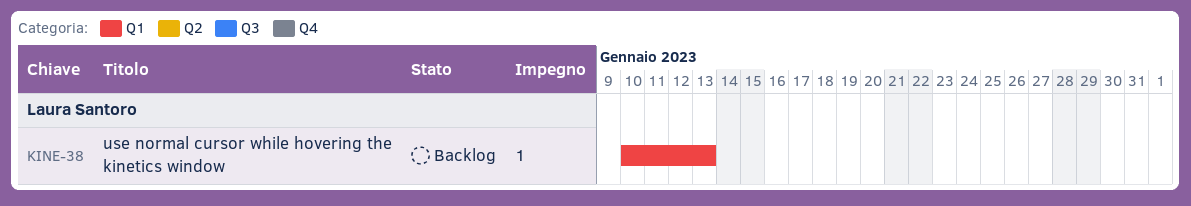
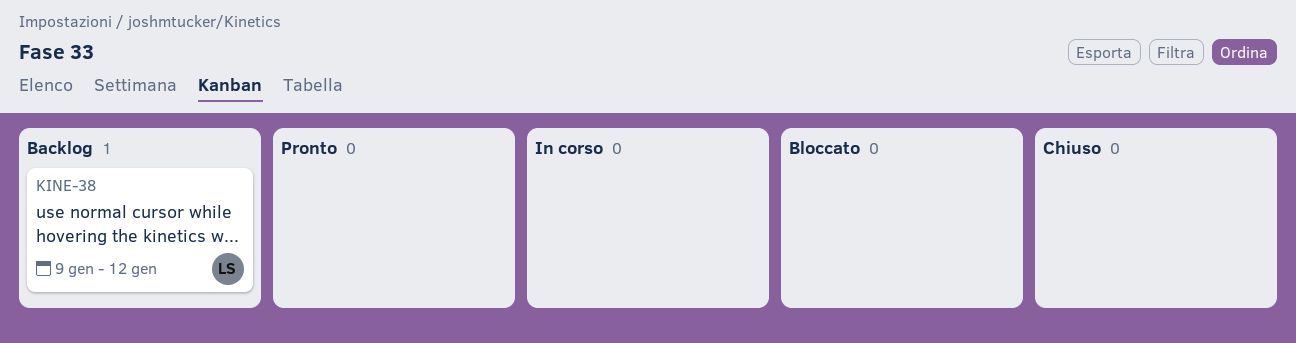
KINE-38, start: Jan 10 -> Jan 9
KINE-38, due: Jan 13 -> Jan 12

